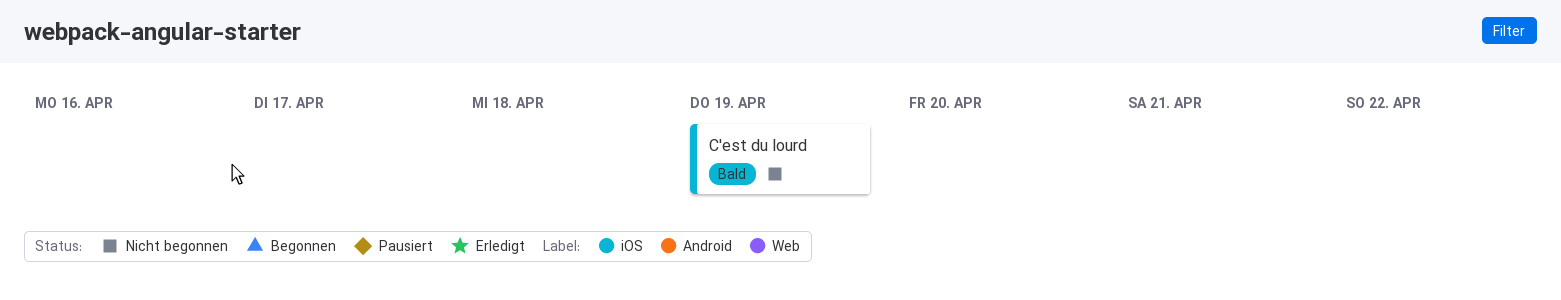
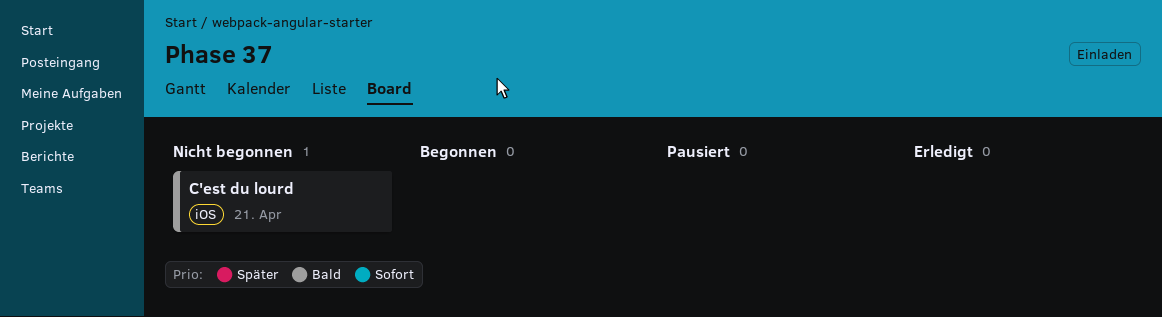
C'est du lourd, due: Apr 19 -> Apr 21

